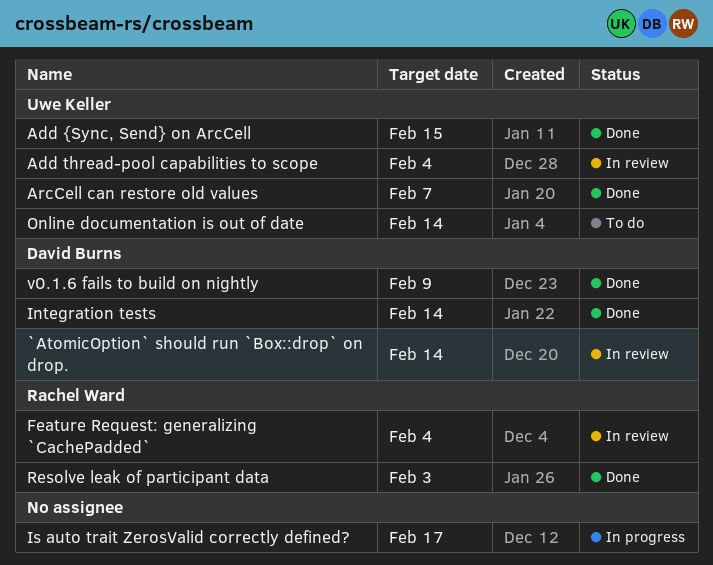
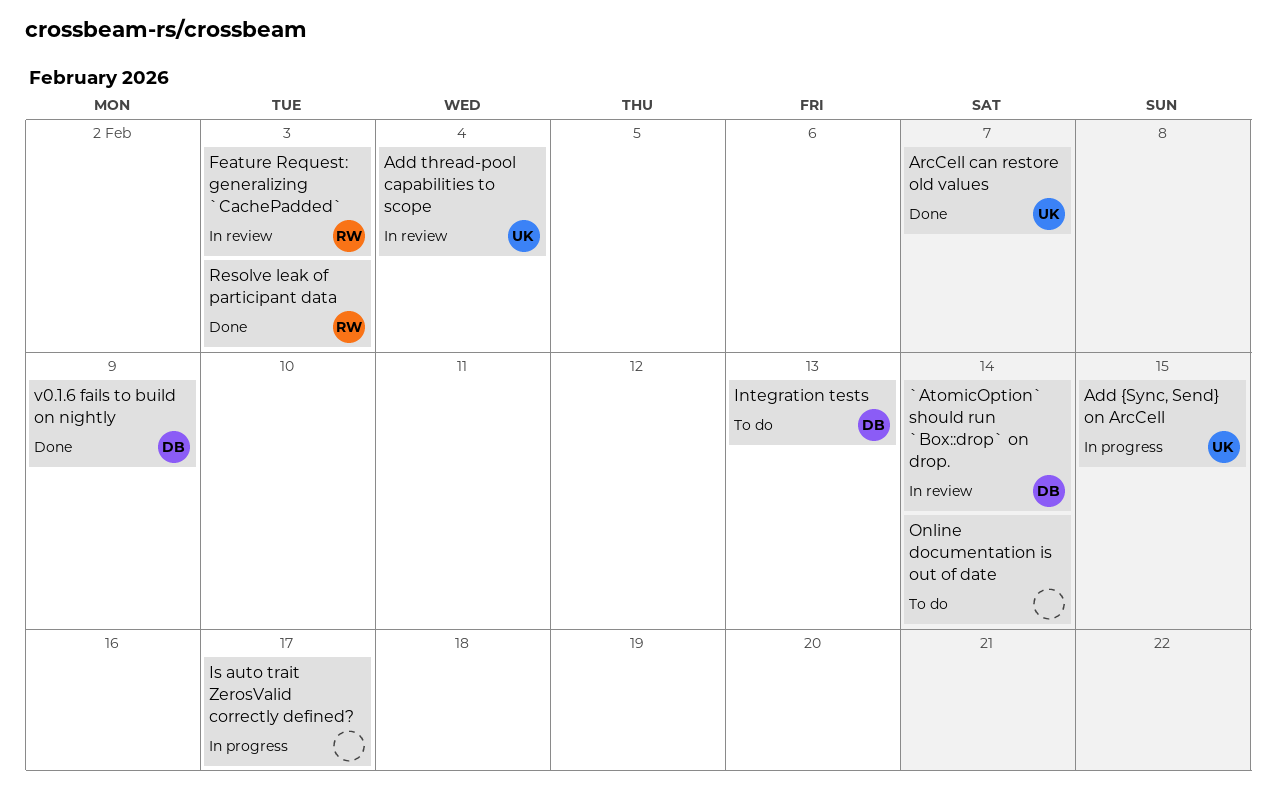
Add {Sync, Send} on ArcCell, status: Done -> In progress
Feature Request: generalizing `CachePadded`, due: Feb 4 -> Feb 3
Integration tests, status: Done -> To do
Integration tests, due: Feb 14 -> Feb 13
Online documentation is out of date, owner: Uwe Keller -> none

